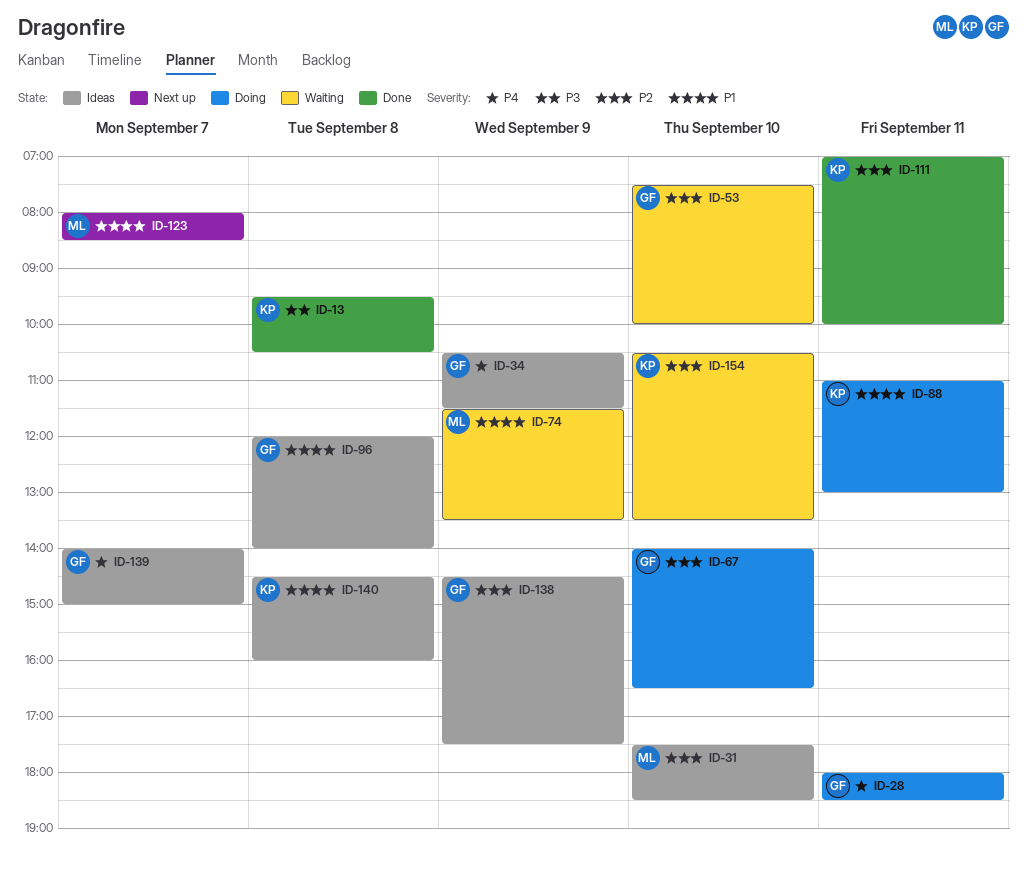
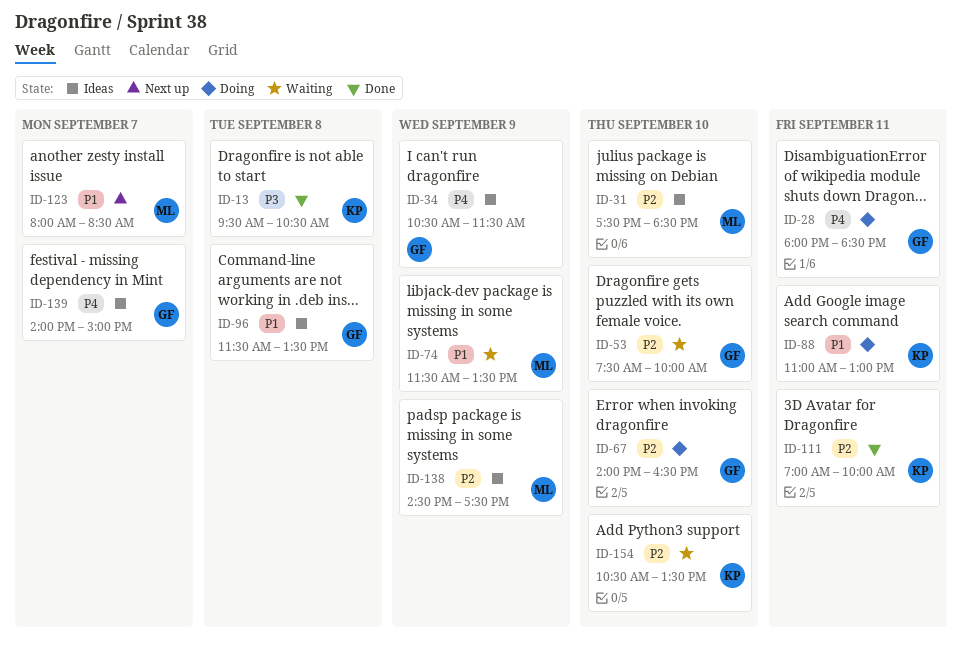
ID-96, begins: 12:00 -> 11:30
ID-96, ends: 14:00 -> 13:30
ID-138, owner: GF -> ML
ID-140: present -> none

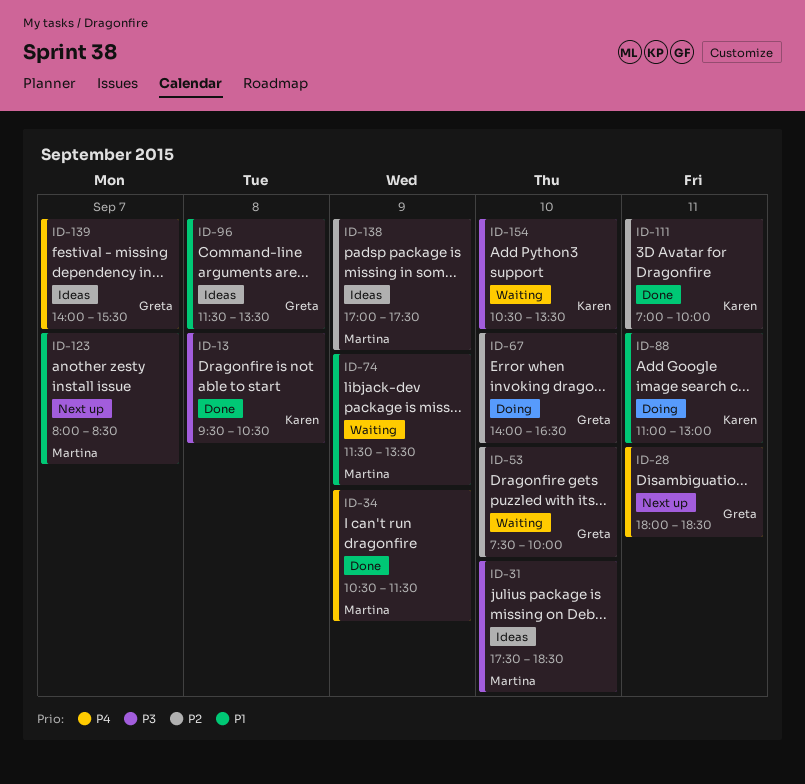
ID-28, status: Doing -> Next up
ID-31, priority: P2 -> P3
ID-34, status: Ideas -> Done
ID-34, owner: Greta -> Martina
ID-138, begins: 14:30 -> 17:00
ID-139, ends: 15:00 -> 15:30
ID-154, priority: P2 -> P3

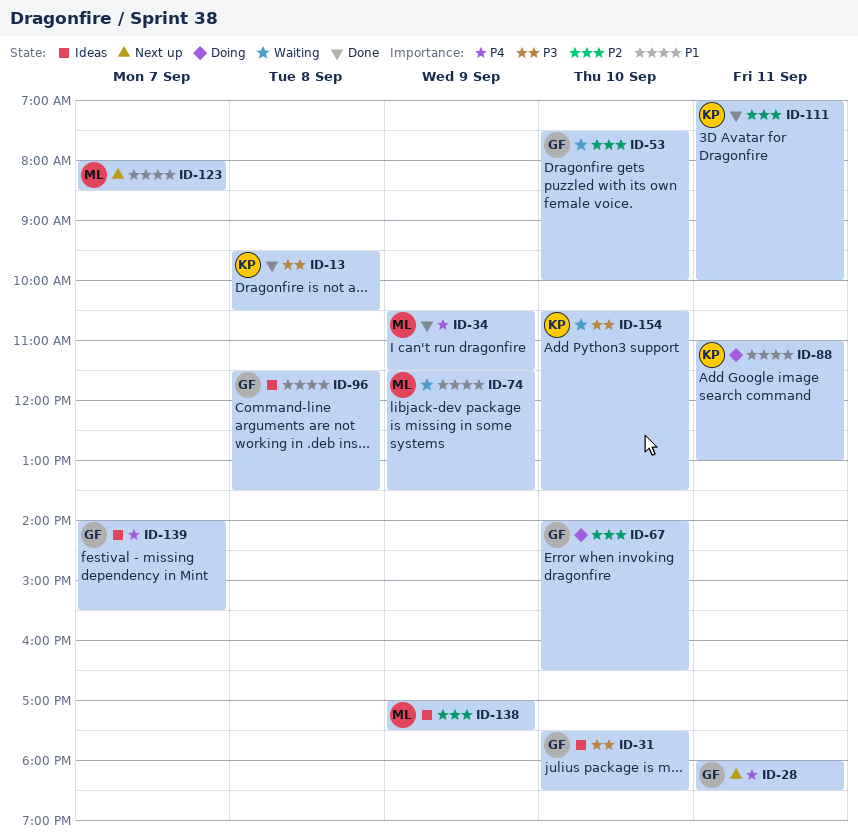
ID-31, owner: Martina -> Greta

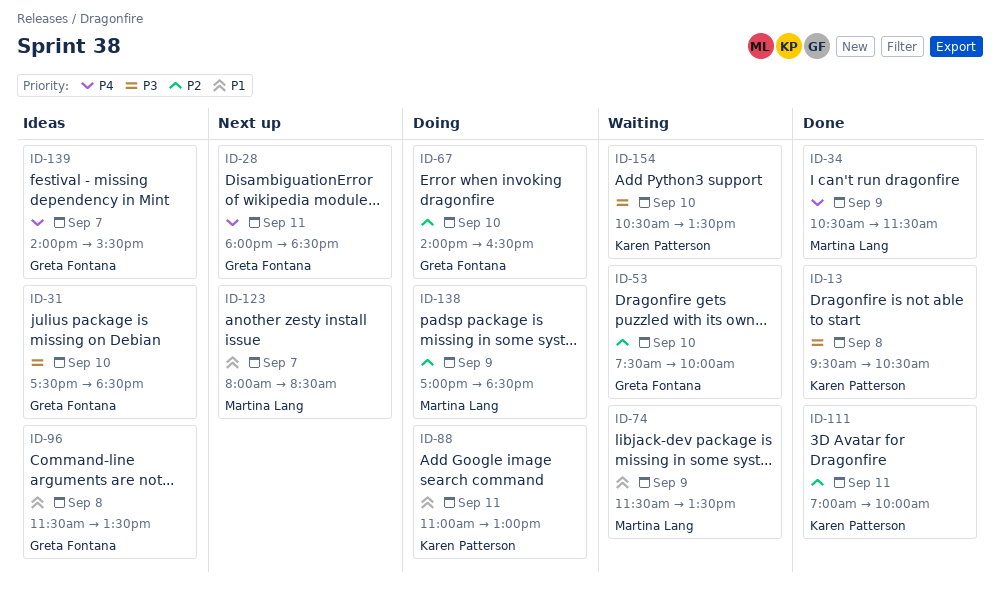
ID-138, status: Ideas -> Doing
ID-138, ends: 17:30 -> 18:30

